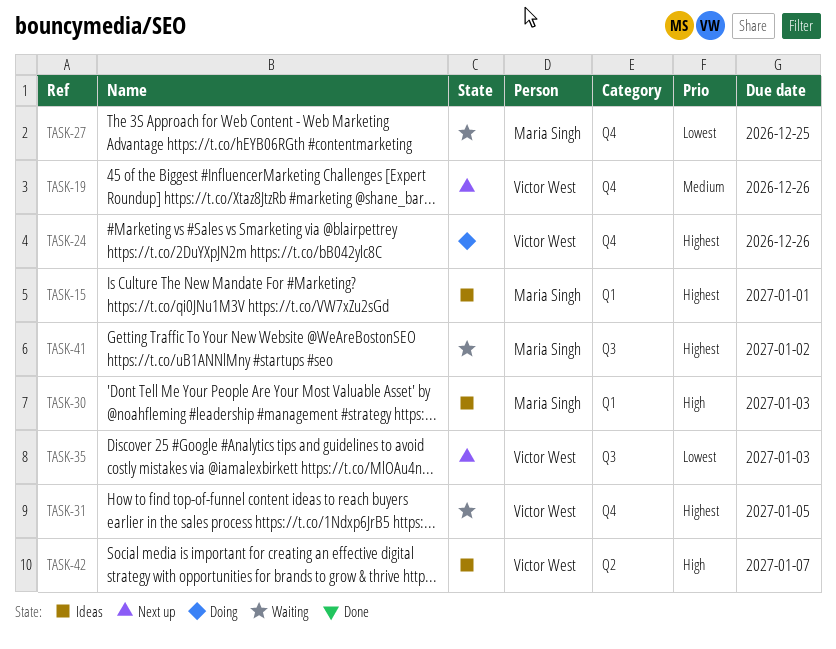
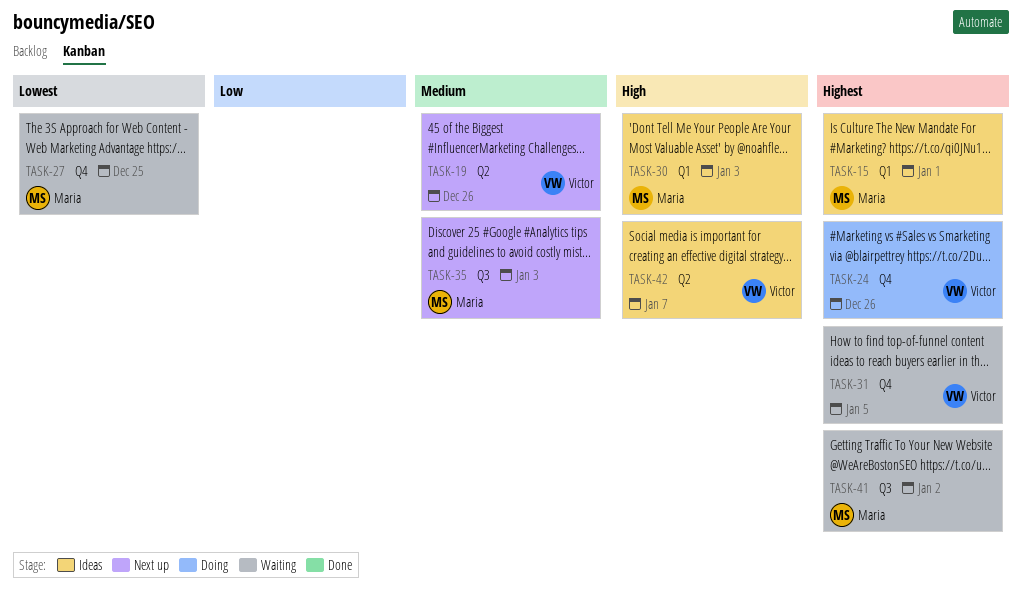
TASK-19, label: Q4 -> Q2
TASK-35, owner: Victor West -> Maria Singh
TASK-35, priority: Lowest -> Medium

